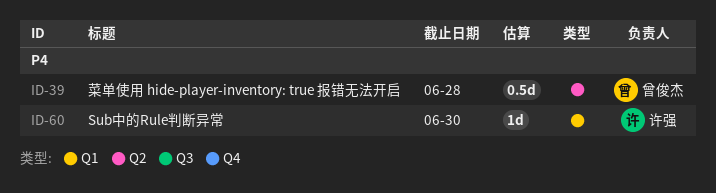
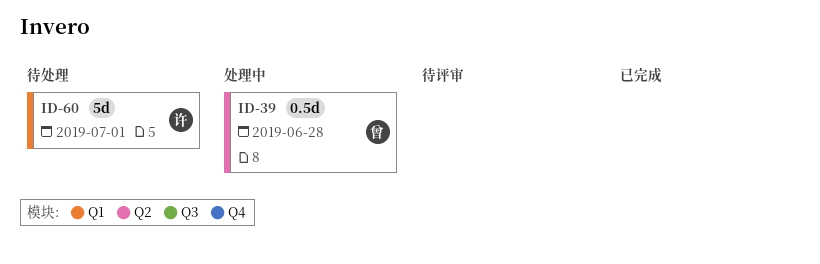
ID-60, estimate: 1d -> 5d
ID-60, due: Jun 30 -> Jul 1

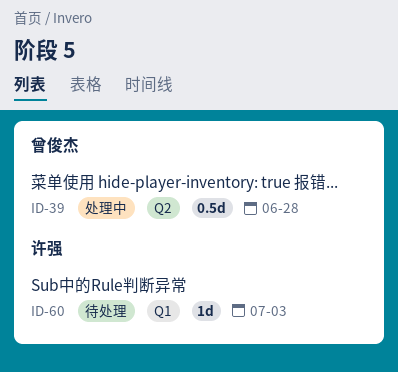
ID-60, estimate: 5d -> 1d
ID-60, due: Jul 1 -> Jul 3

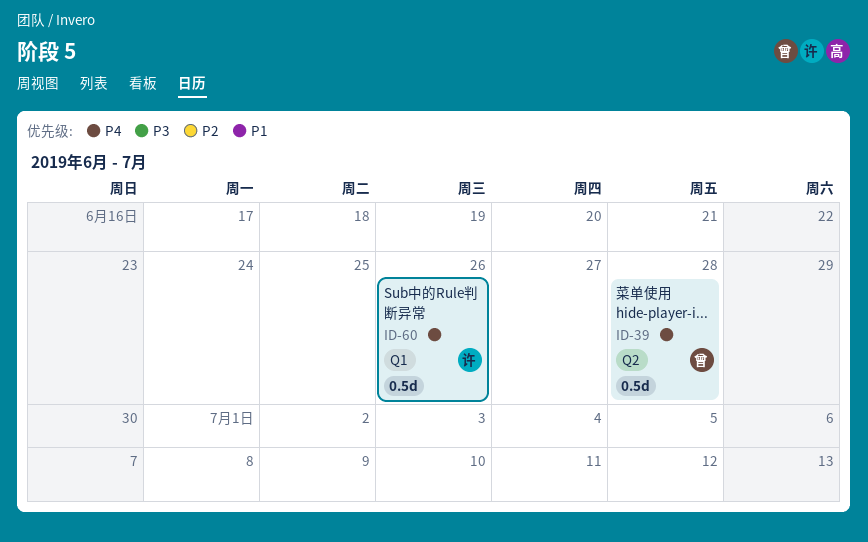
ID-60, estimate: 1d -> 0.5d
ID-60, due: Jul 3 -> Jun 26

